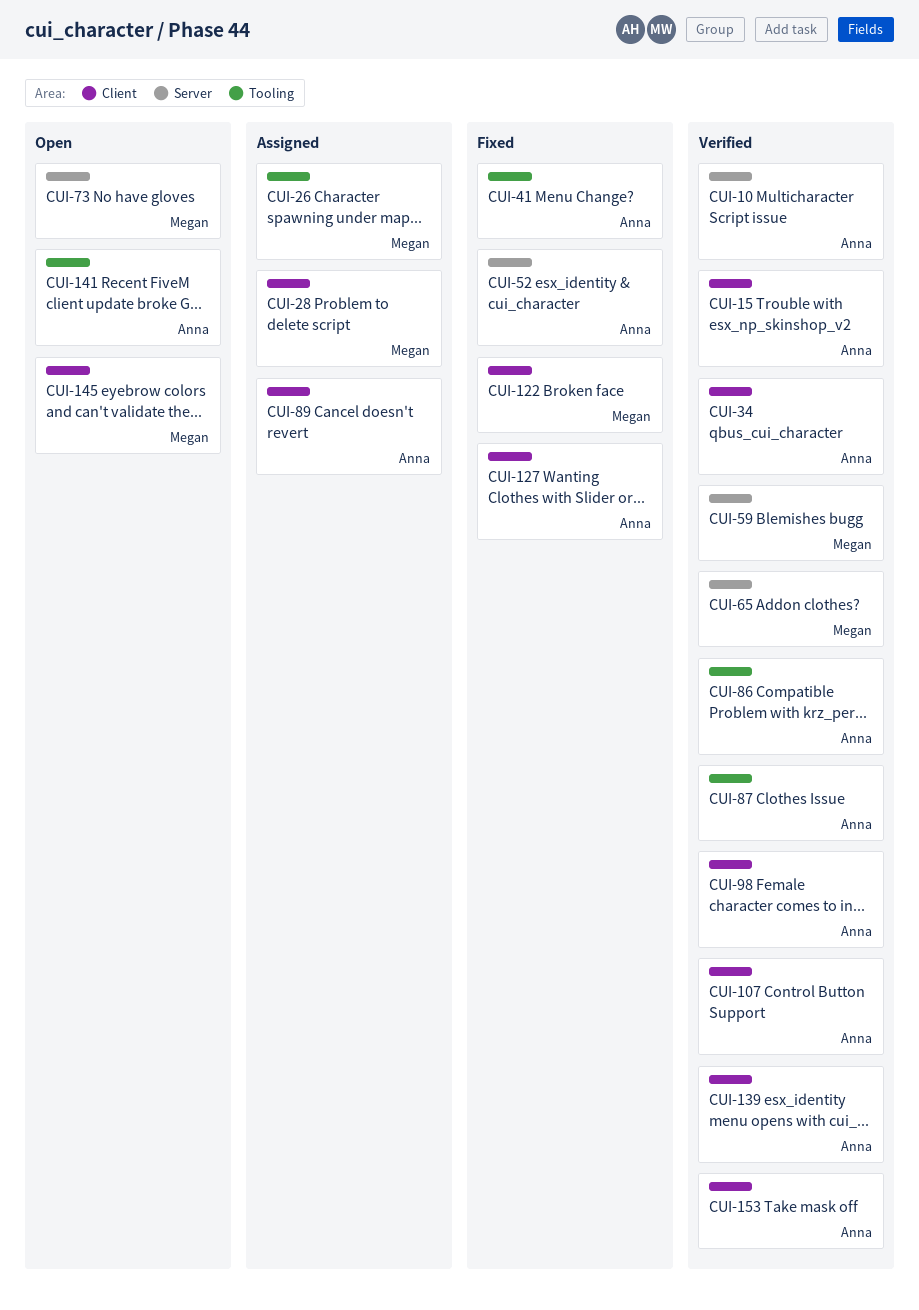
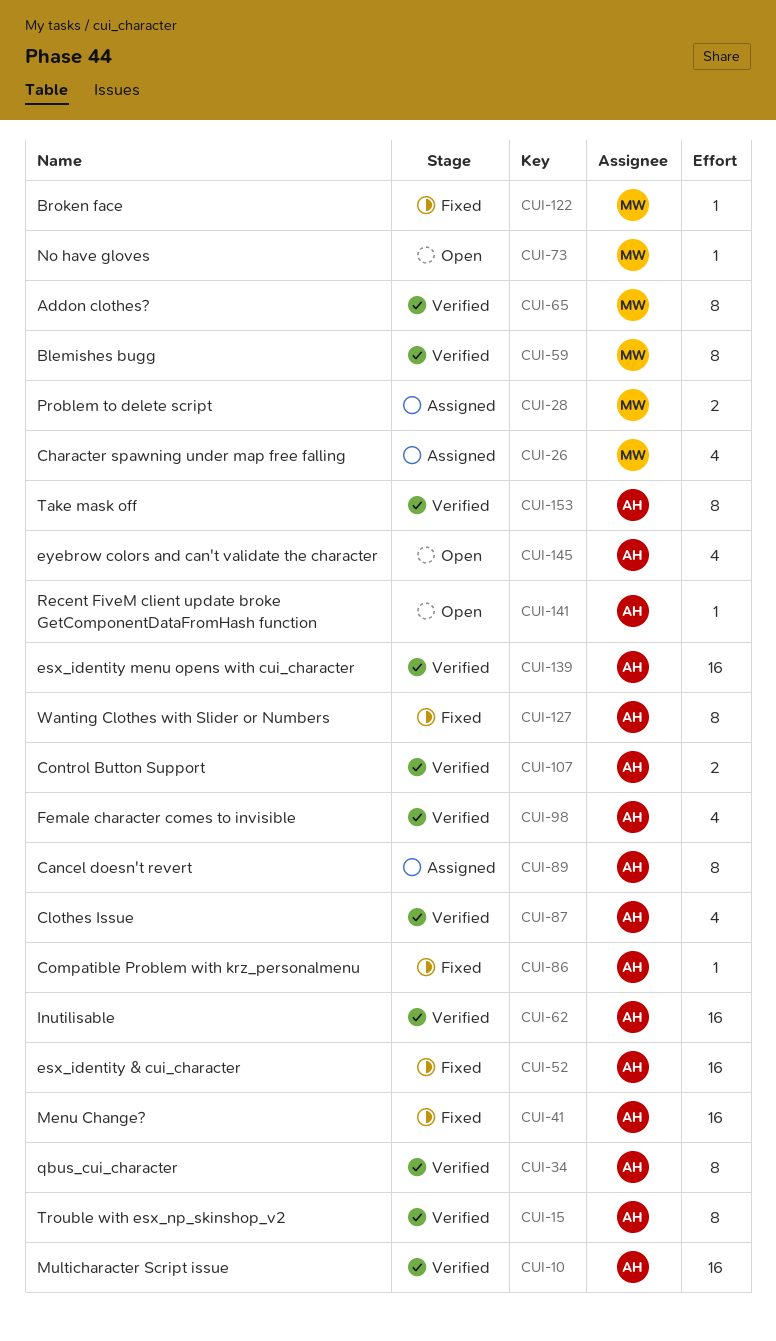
CUI-62: none -> present
CUI-86, status: Verified -> Fixed
CUI-145, owner: Megan -> Anna

